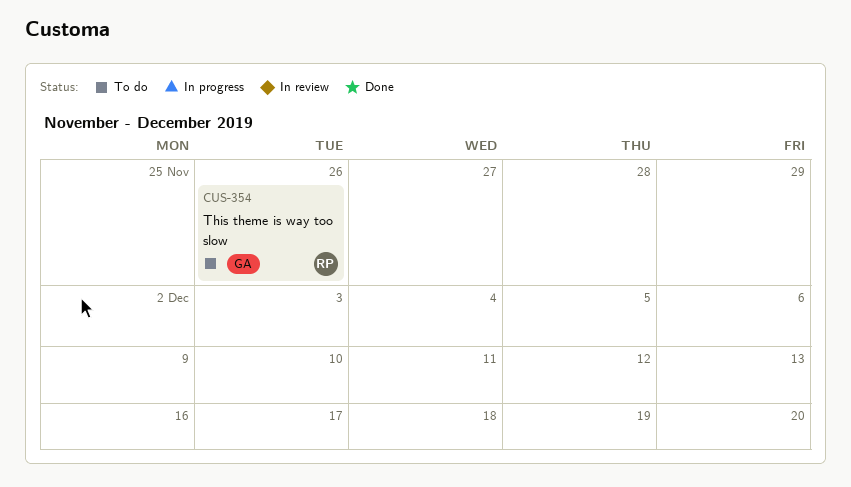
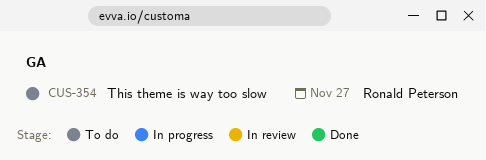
CUS-354, due: Nov 26 -> Nov 27

